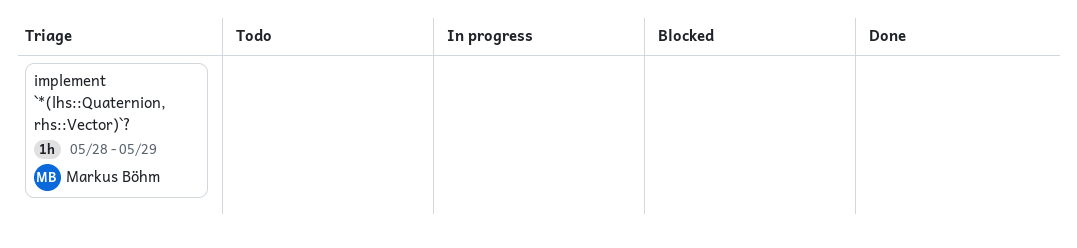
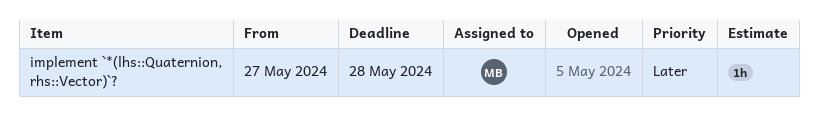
implement `*(lhs::Quaternion, rhs::Vector)`?, start: May 28 -> May 27
implement `*(lhs::Quaternion, rhs::Vector)`?, due: May 29 -> May 28

